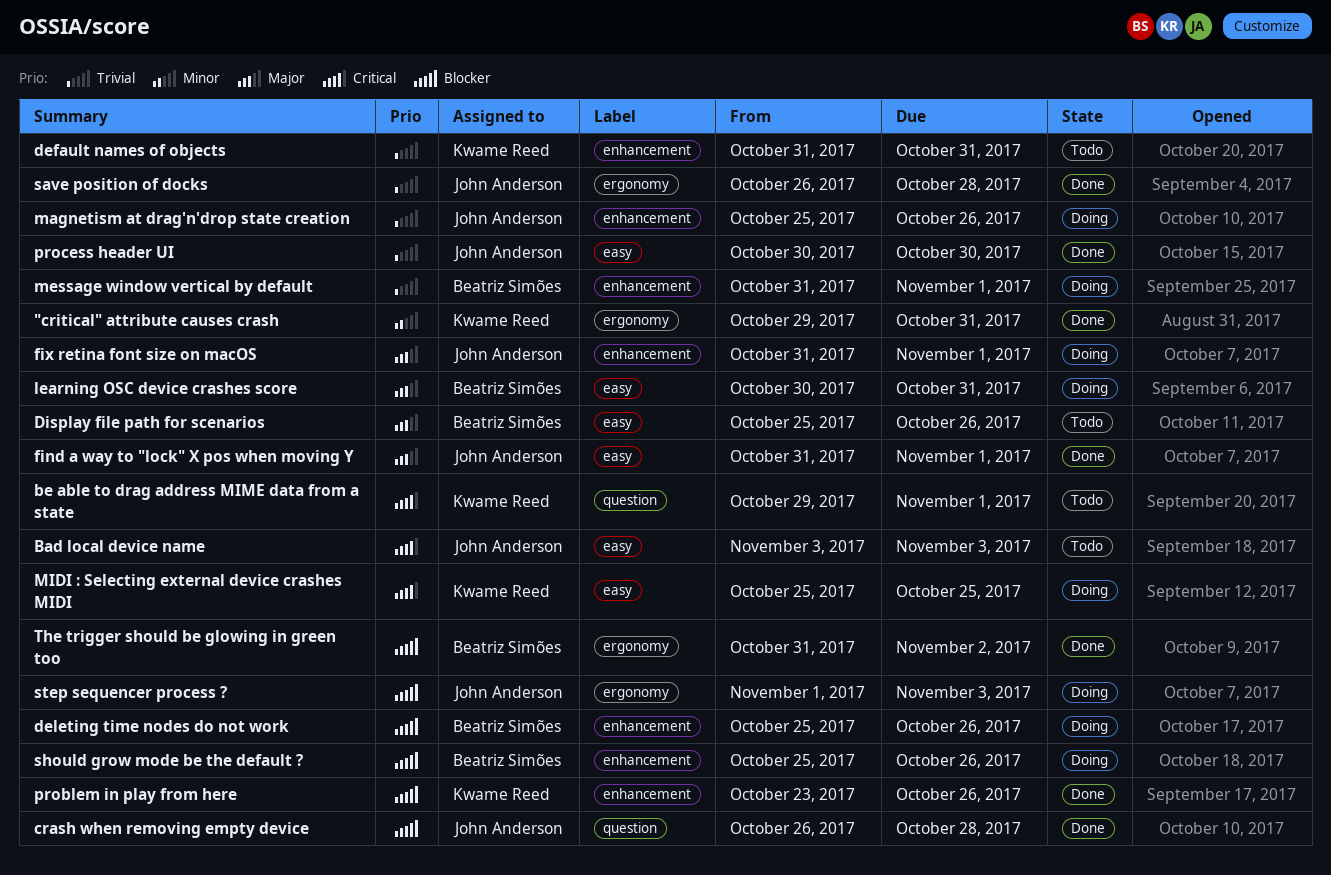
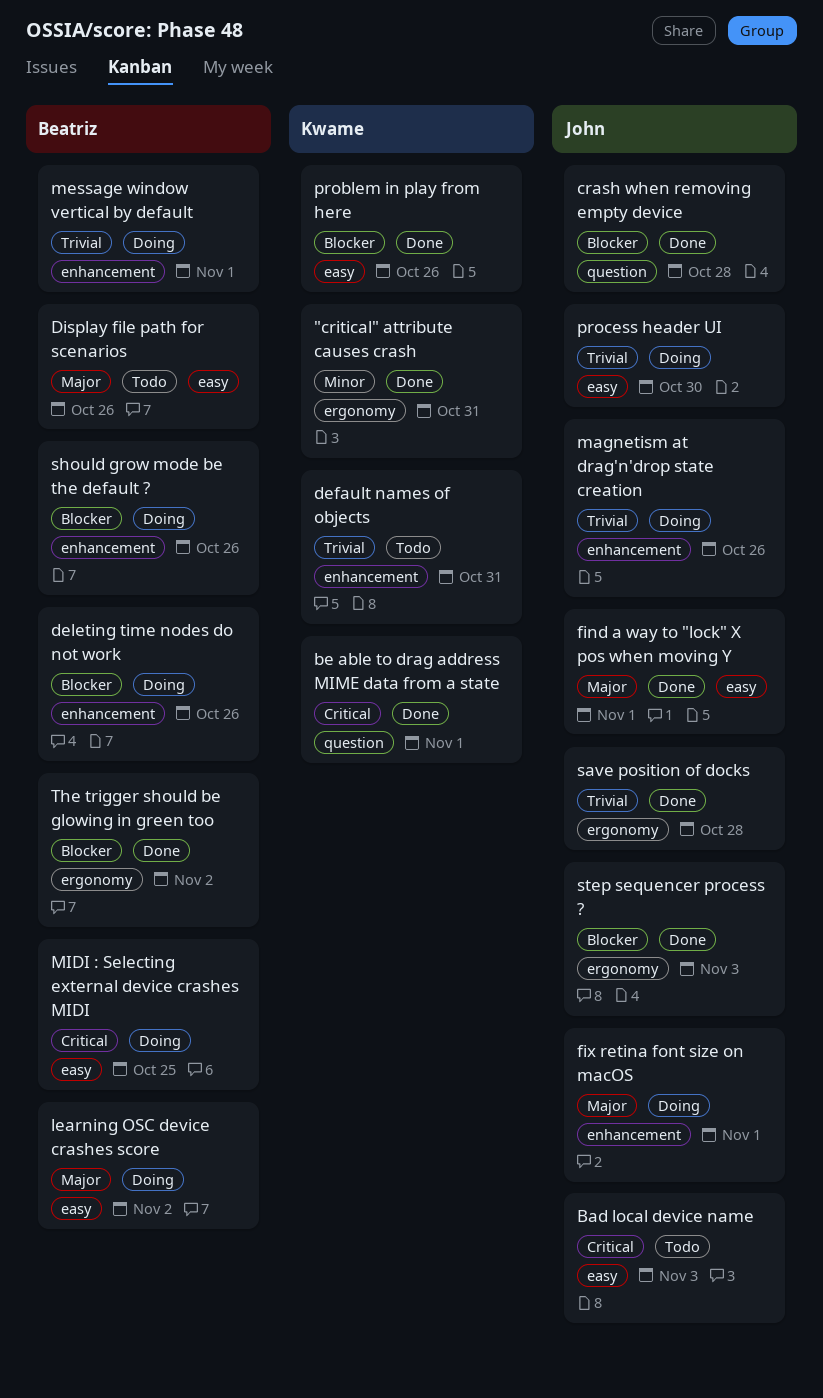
be able to drag address MIME data from a state, status: Todo -> Done
learning OSC device crashes score, due: Oct 31 -> Nov 2
MIDI : Selecting external device crashes MIDI, owner: Kwame Reed -> Beatriz Simões
problem in play from here, label: enhancement -> easy
process header UI, status: Done -> Doing
step sequencer process ?, status: Doing -> Done

